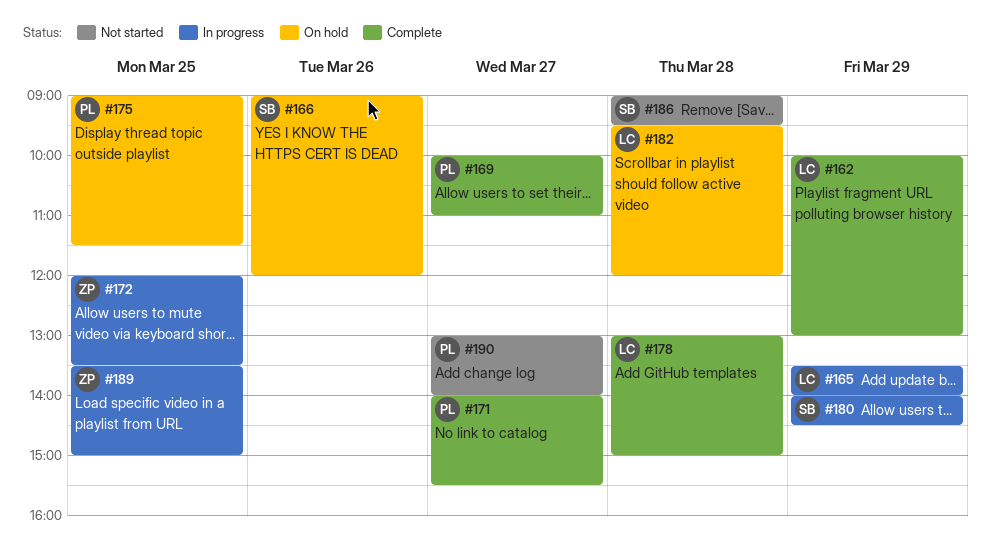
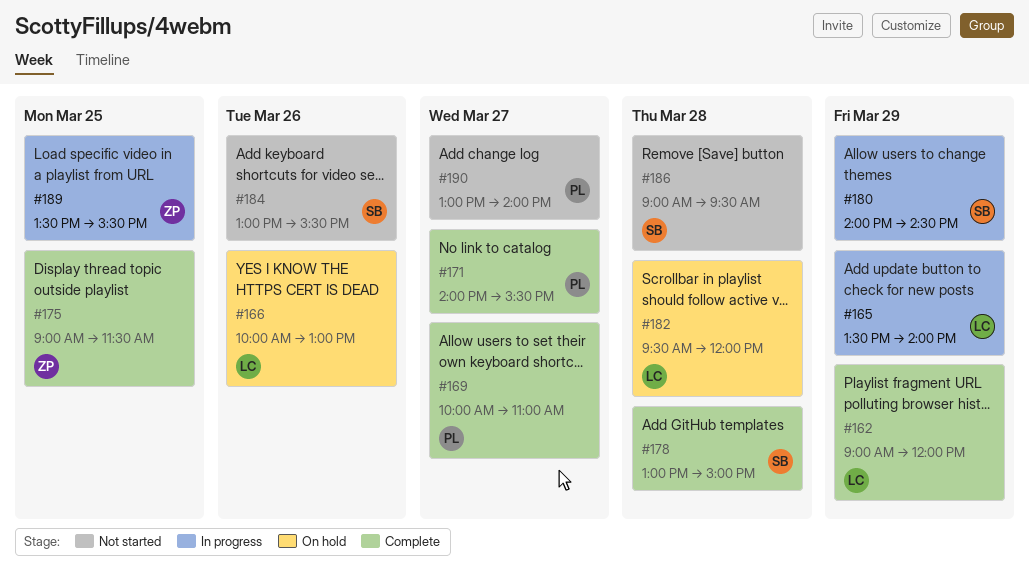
#162, begins: 10:00 -> 09:00
#162, ends: 13:00 -> 12:00
#166, owner: SB -> LC
#166, begins: 09:00 -> 10:00
#166, ends: 12:00 -> 13:00
#172: present -> none
#175, status: On hold -> Complete
#175, owner: PL -> ZP
#178, owner: LC -> SB
#184: none -> present
#189, ends: 15:00 -> 15:30

